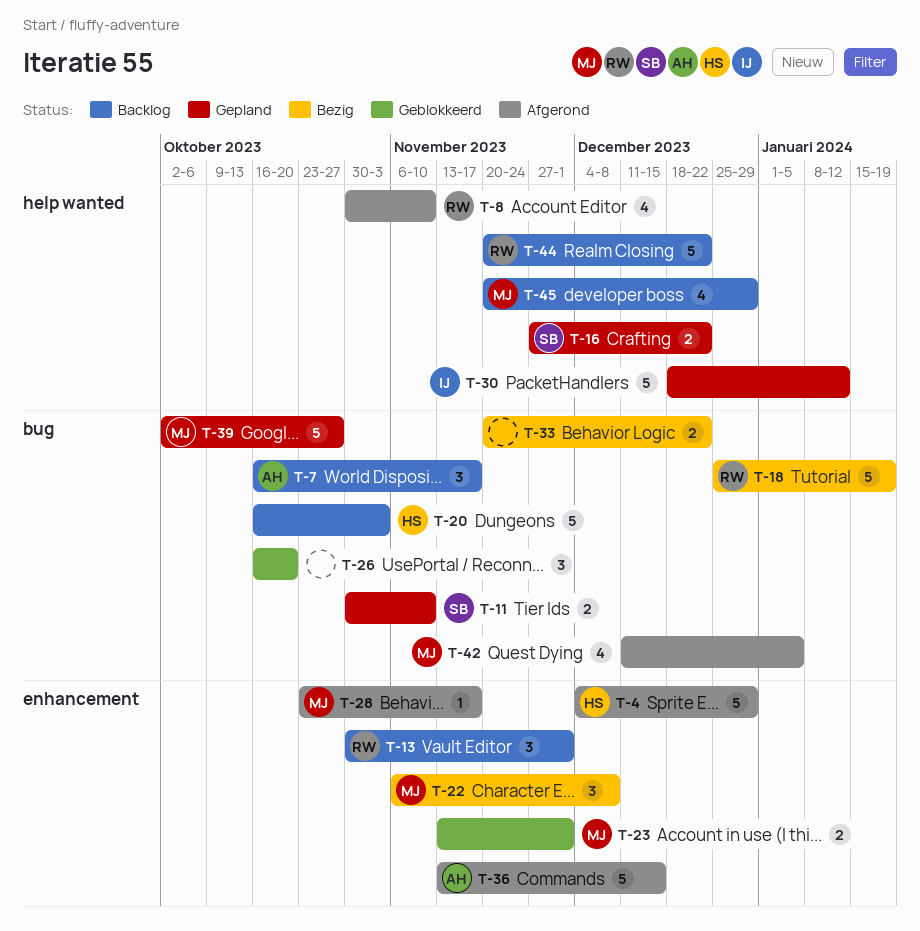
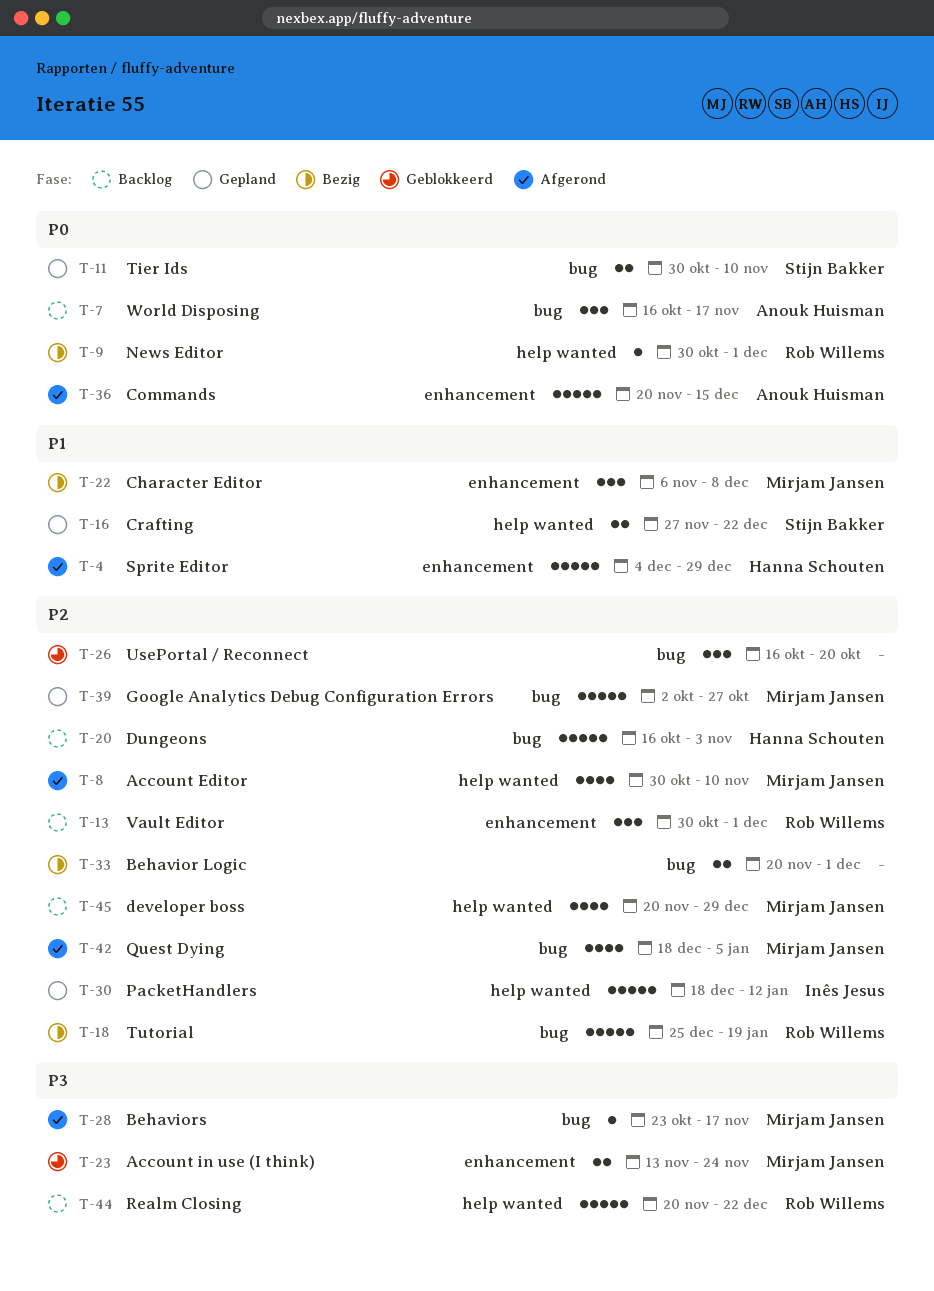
T-8, owner: Rob Willems -> Mirjam Jansen
T-9: none -> present
T-23, due: Dec 1 -> Nov 24
T-28, label: enhancement -> bug
T-33, due: Dec 22 -> Dec 1
T-36, start: Nov 13 -> Nov 20
T-42, start: Dec 11 -> Dec 18

